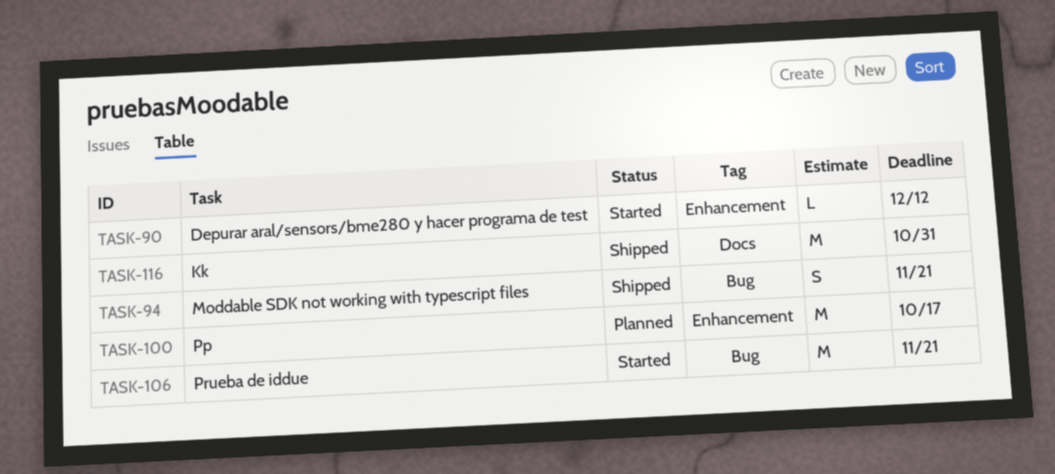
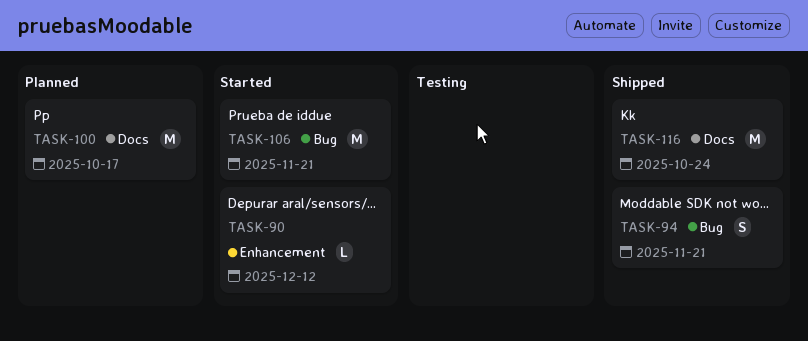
TASK-100, label: Enhancement -> Docs
TASK-116, due: Oct 31 -> Oct 24

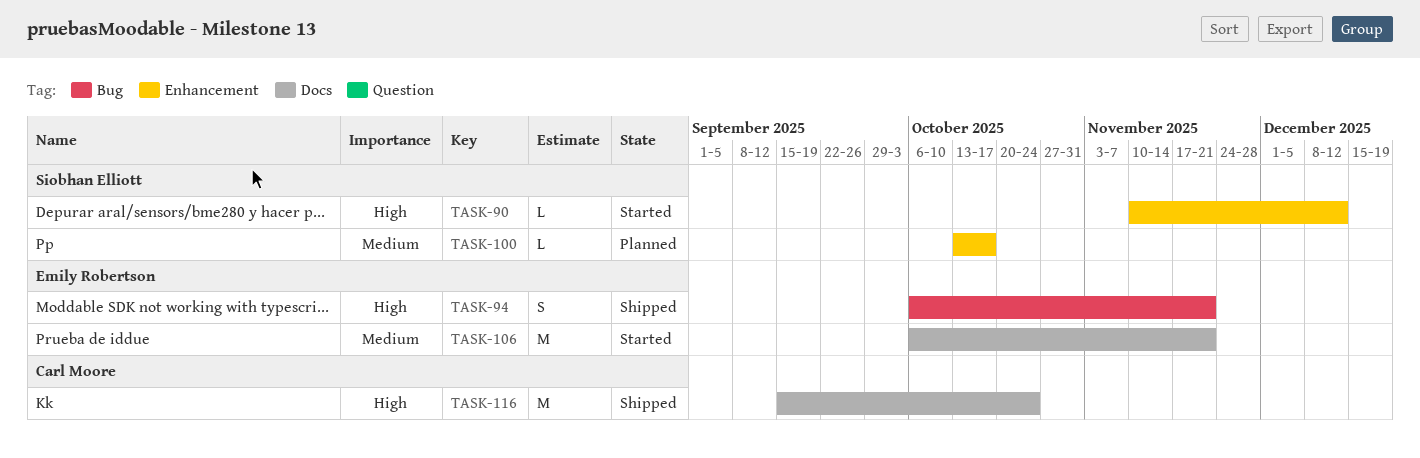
TASK-100, label: Docs -> Enhancement
TASK-100, estimate: M -> L
TASK-106, label: Bug -> Docs

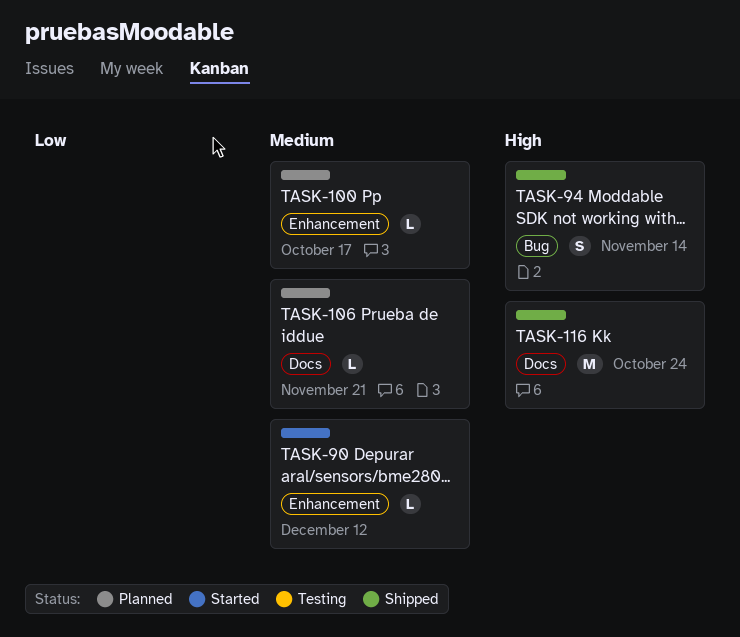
TASK-90, priority: High -> Medium
TASK-94, due: Nov 21 -> Nov 14
TASK-106, status: Started -> Planned
TASK-106, estimate: M -> L

